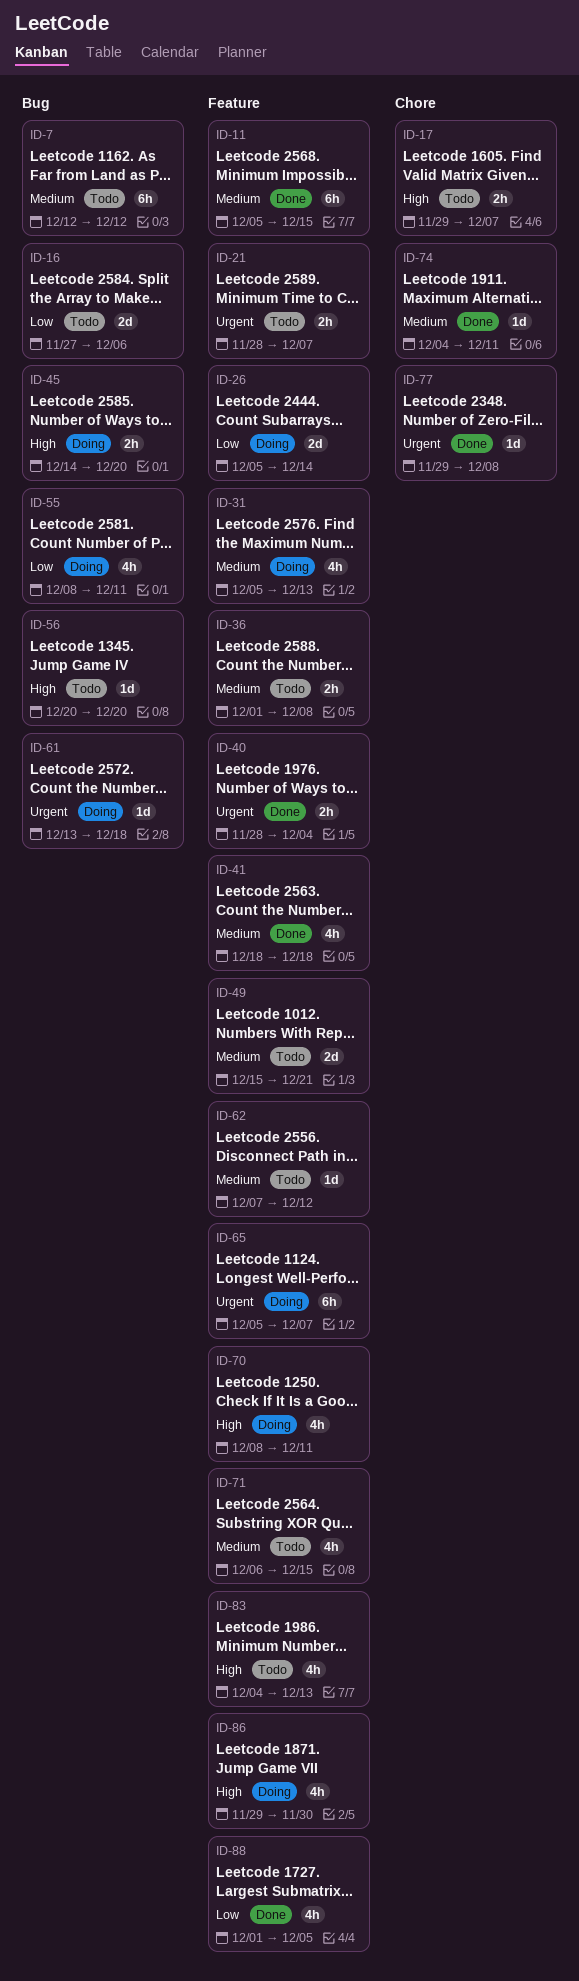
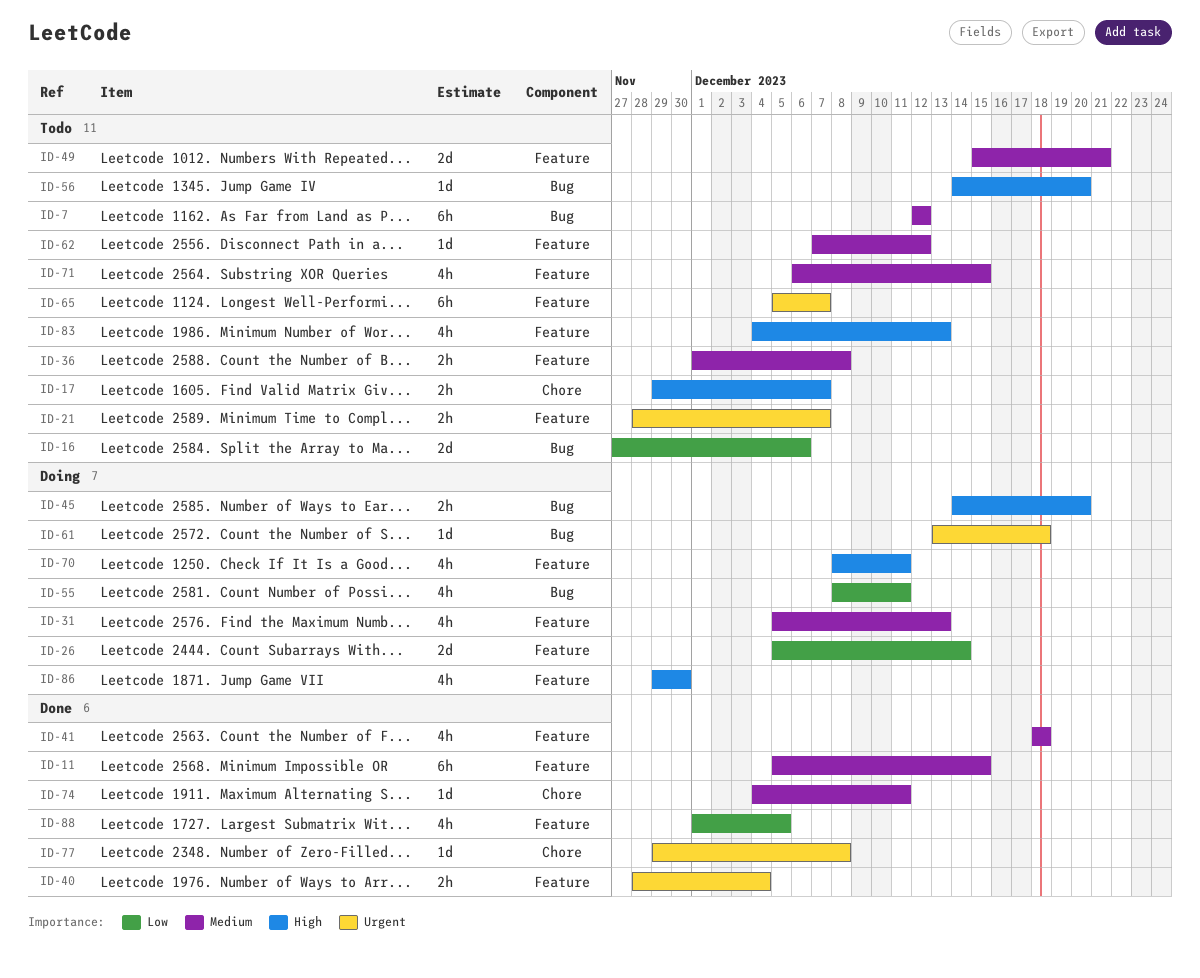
ID-56, start: Dec 20 -> Dec 14
ID-65, status: Doing -> Todo

